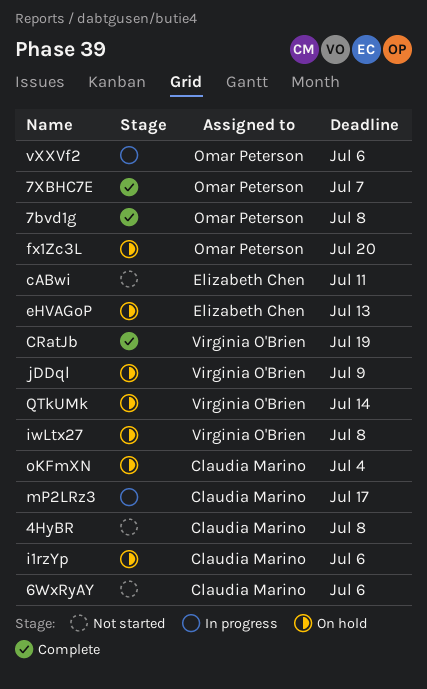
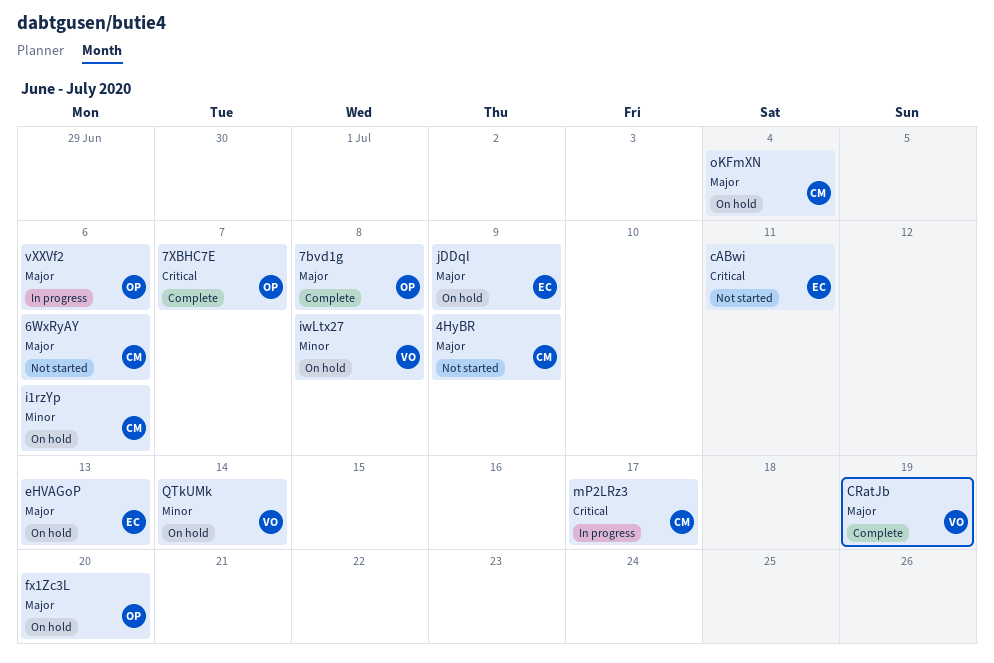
4HyBR, due: Jul 8 -> Jul 9
jDDql, owner: Virginia O'Brien -> Elizabeth Chen

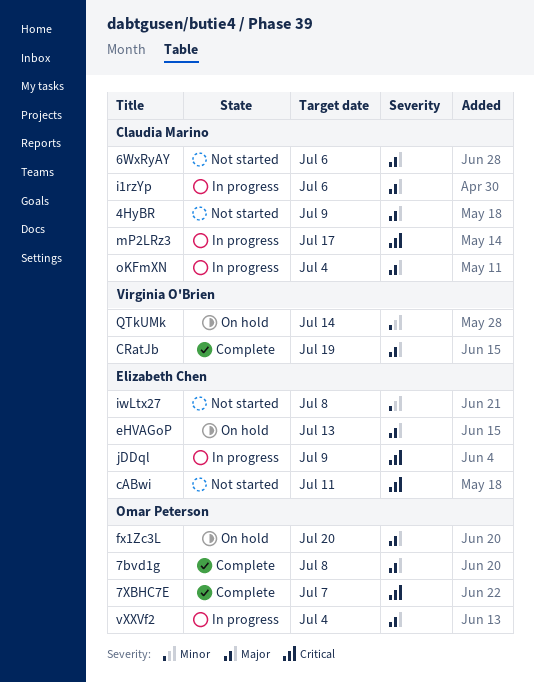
i1rzYp, status: On hold -> In progress
i1rzYp, priority: Minor -> Major
iwLtx27, status: On hold -> Not started
iwLtx27, owner: Virginia O'Brien -> Elizabeth Chen
jDDql, status: On hold -> In progress
jDDql, priority: Major -> Critical
oKFmXN, status: On hold -> In progress
vXXVf2, due: Jul 6 -> Jul 4

